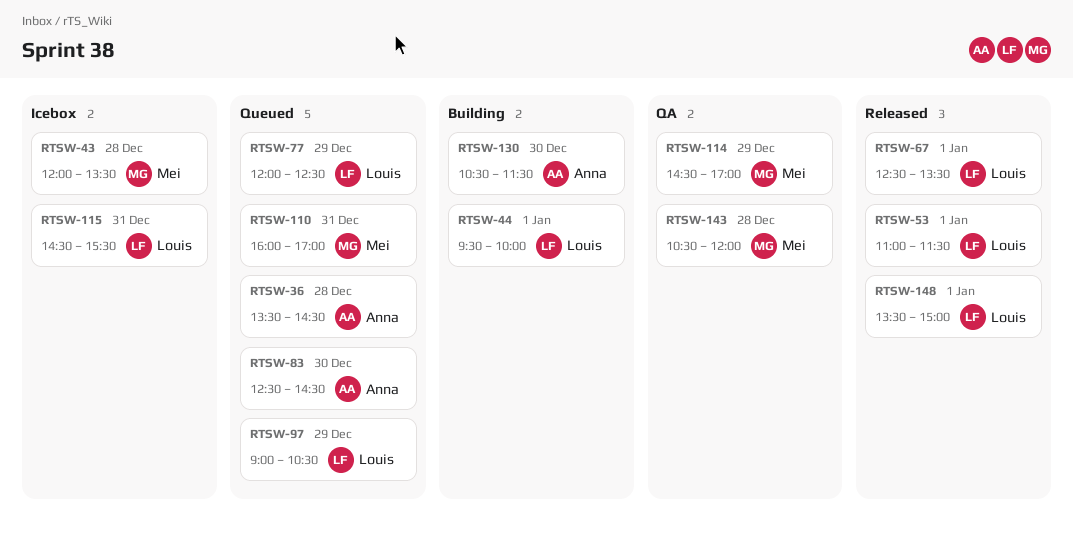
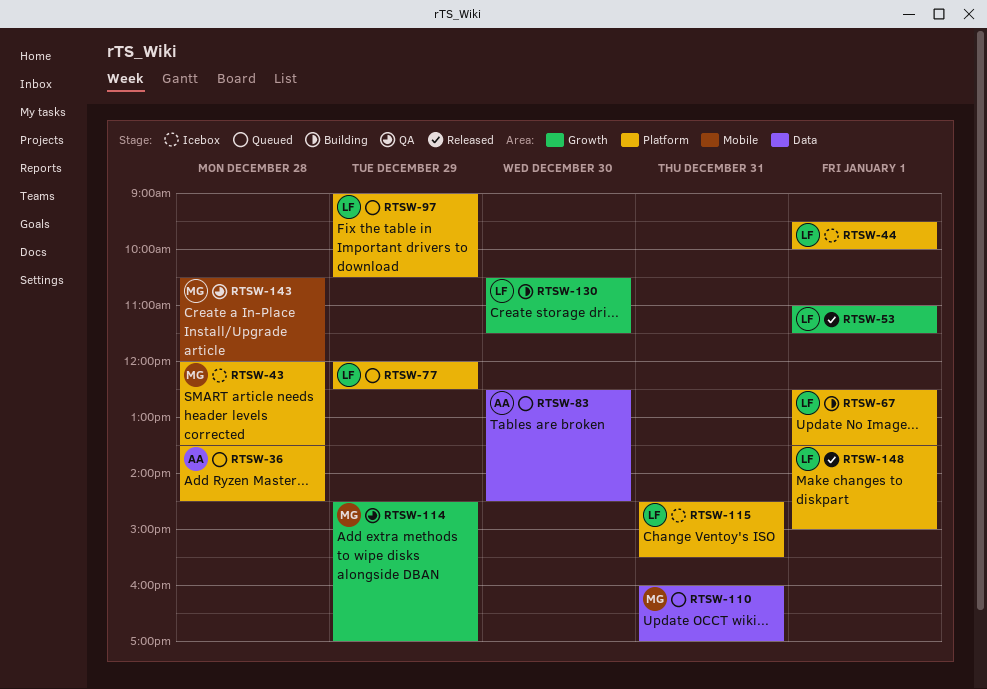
RTSW-44, status: Building -> Icebox
RTSW-67, status: Released -> Building
RTSW-130, owner: Anna -> Louis

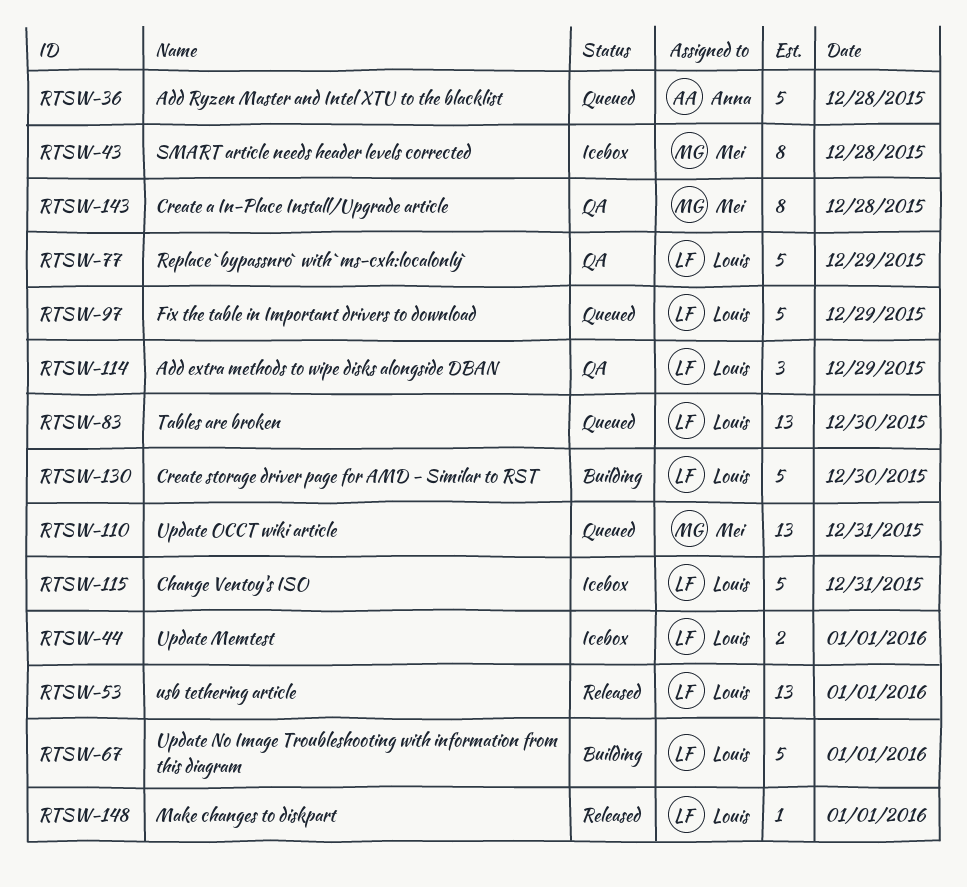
RTSW-77, status: Queued -> QA
RTSW-83, owner: Anna -> Louis
RTSW-114, owner: Mei -> Louis

